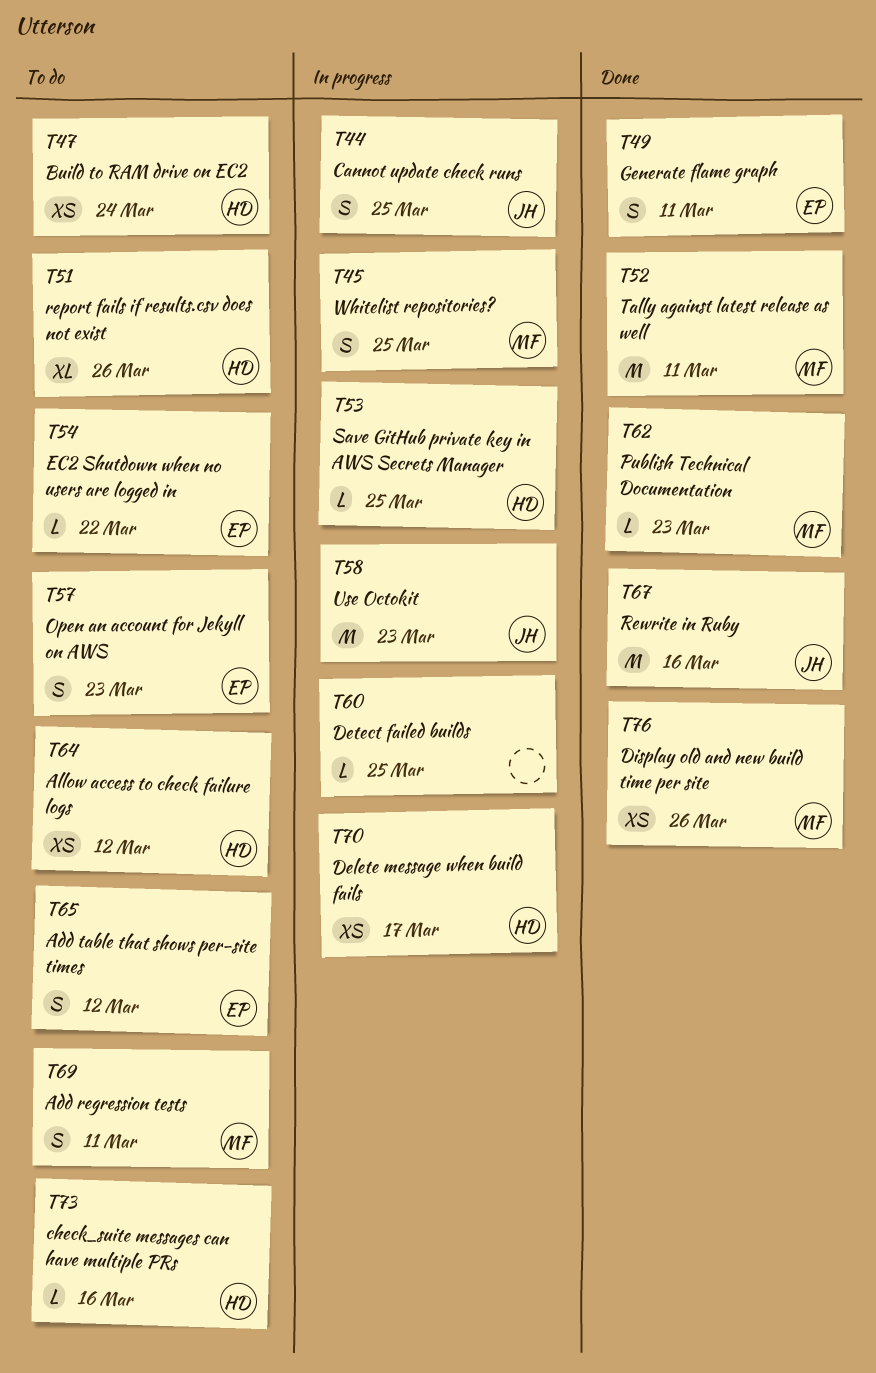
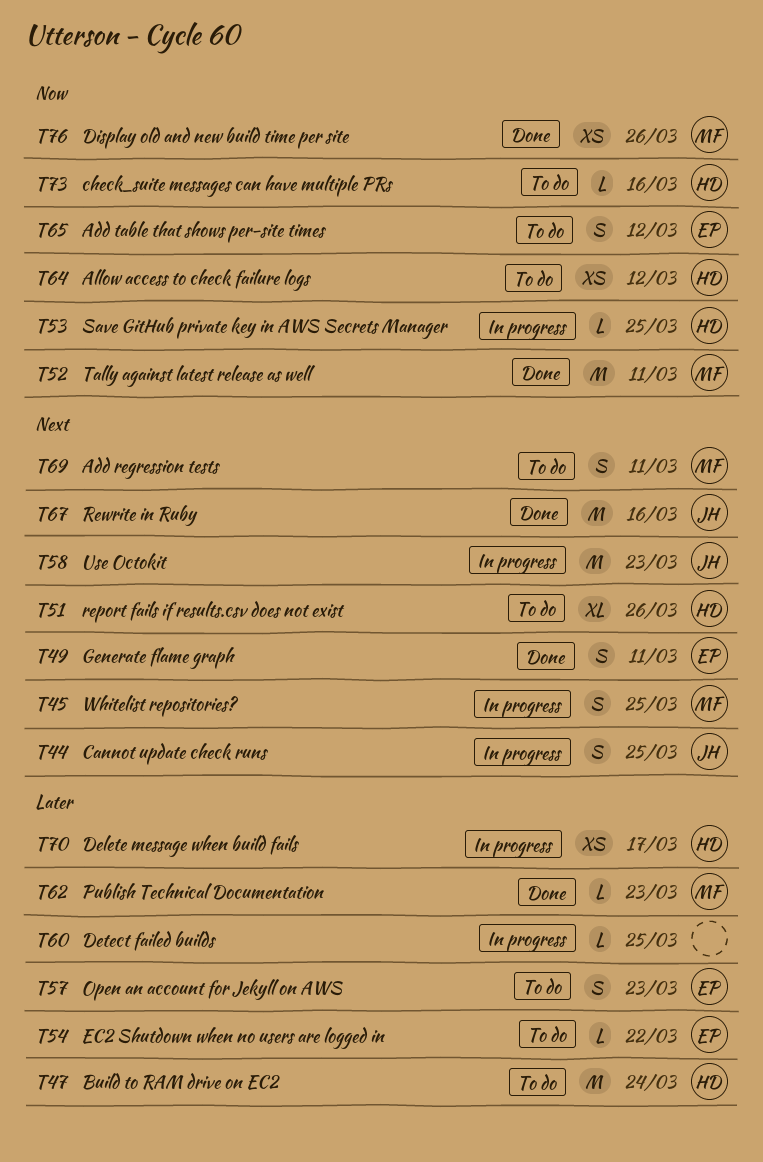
T47, estimate: XS -> M

